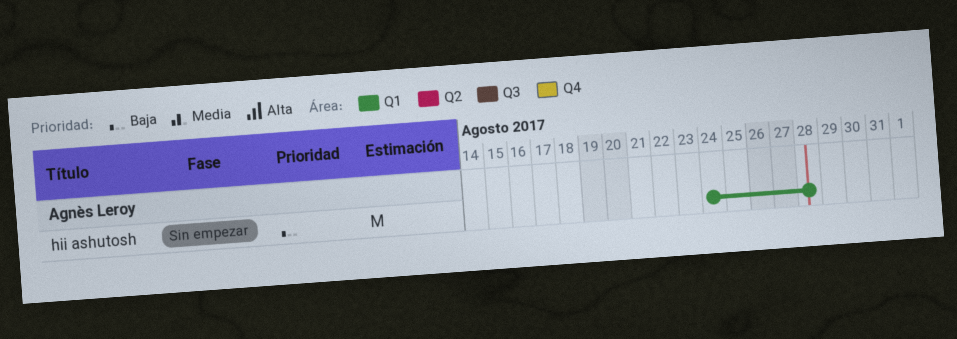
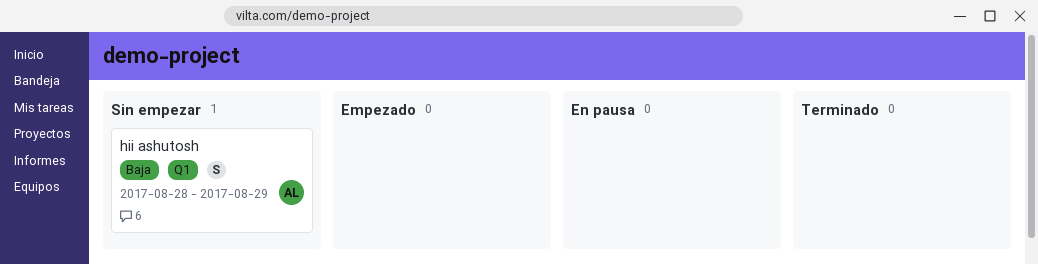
hii ashutosh, estimate: M -> S
hii ashutosh, start: Aug 24 -> Aug 28
hii ashutosh, due: Aug 28 -> Aug 29

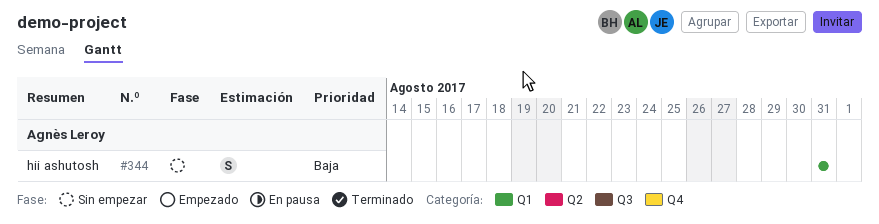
hii ashutosh, start: Aug 28 -> Aug 31
hii ashutosh, due: Aug 29 -> Aug 31

